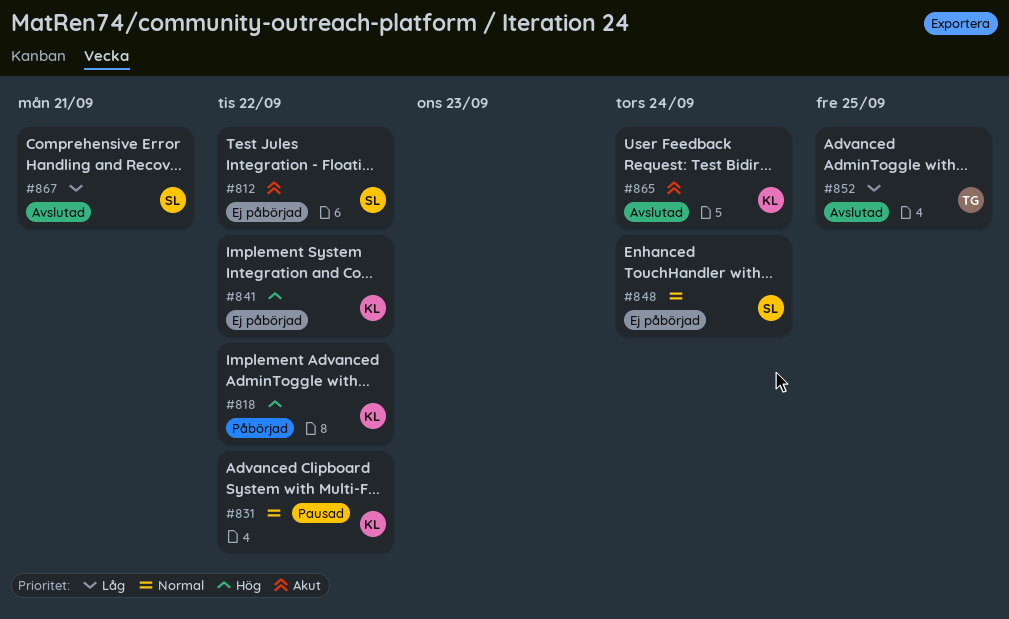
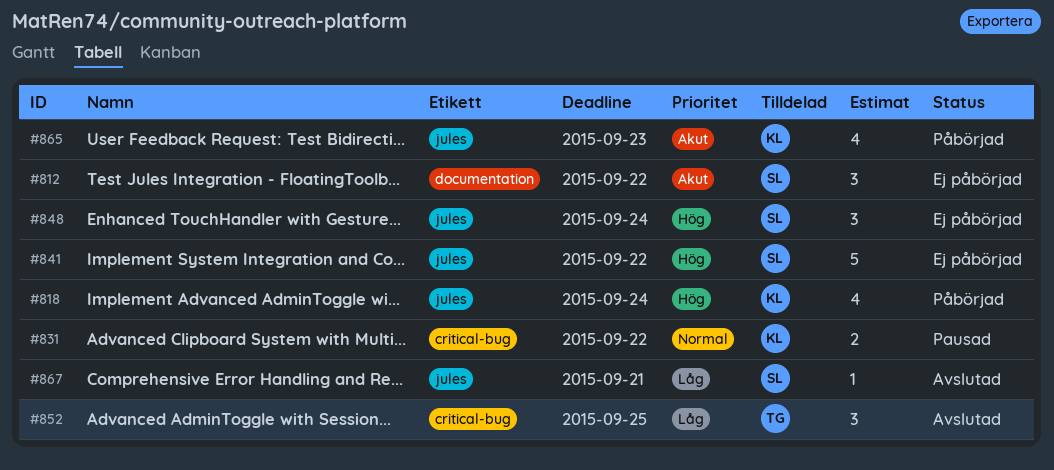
#818, due: Sep 22 -> Sep 24
#841, owner: KL -> SL
#848, priority: Normal -> Hög
#865, status: Avslutad -> Påbörjad
#865, due: Sep 24 -> Sep 23

